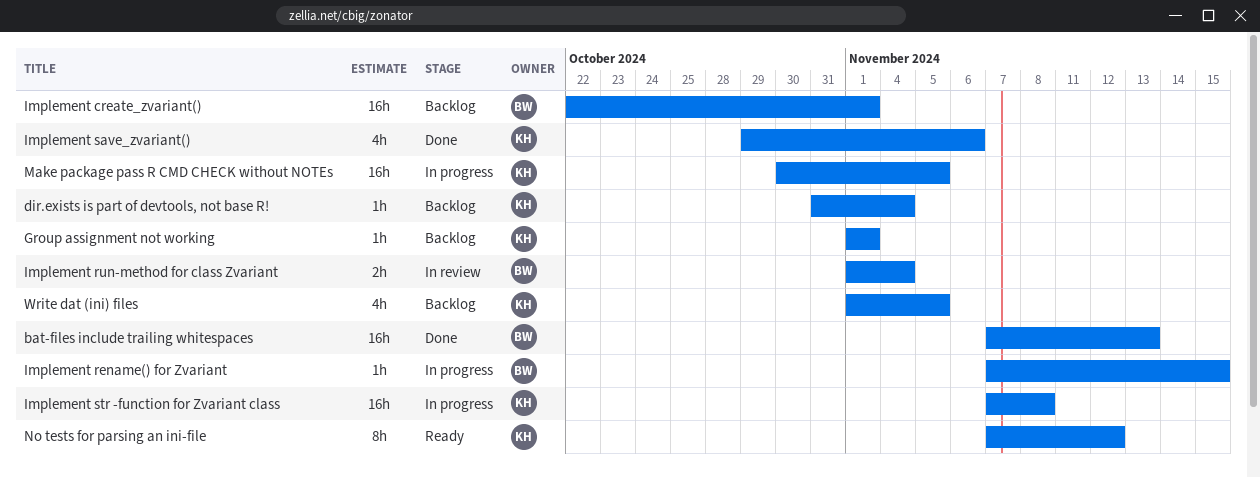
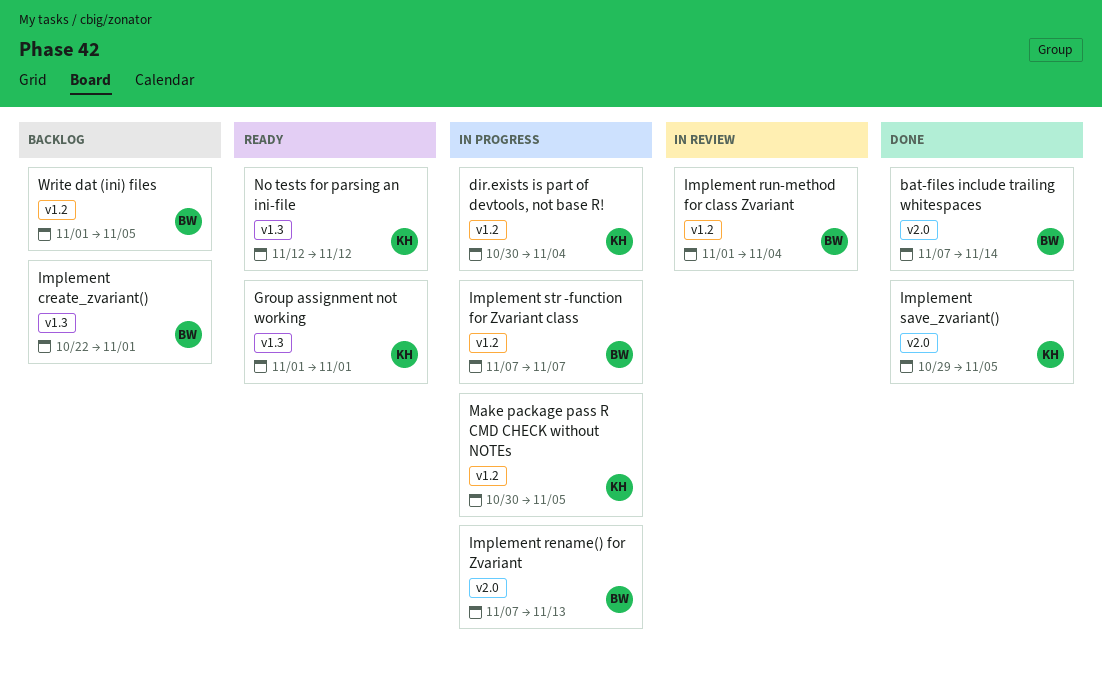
bat-files include trailing whitespaces, due: Nov 13 -> Nov 14
dir.exists is part of devtools, not base R!, status: Backlog -> In progress
dir.exists is part of devtools, not base R!, start: Oct 31 -> Oct 30
Group assignment not working, status: Backlog -> Ready
Implement rename() for Zvariant, due: Nov 15 -> Nov 13
Implement save_zvariant(), due: Nov 6 -> Nov 5
Implement str -function for Zvariant class, owner: KH -> BW
Implement str -function for Zvariant class, due: Nov 8 -> Nov 7
No tests for parsing an ini-file, start: Nov 7 -> Nov 12
Write dat (ini) files, owner: KH -> BW

